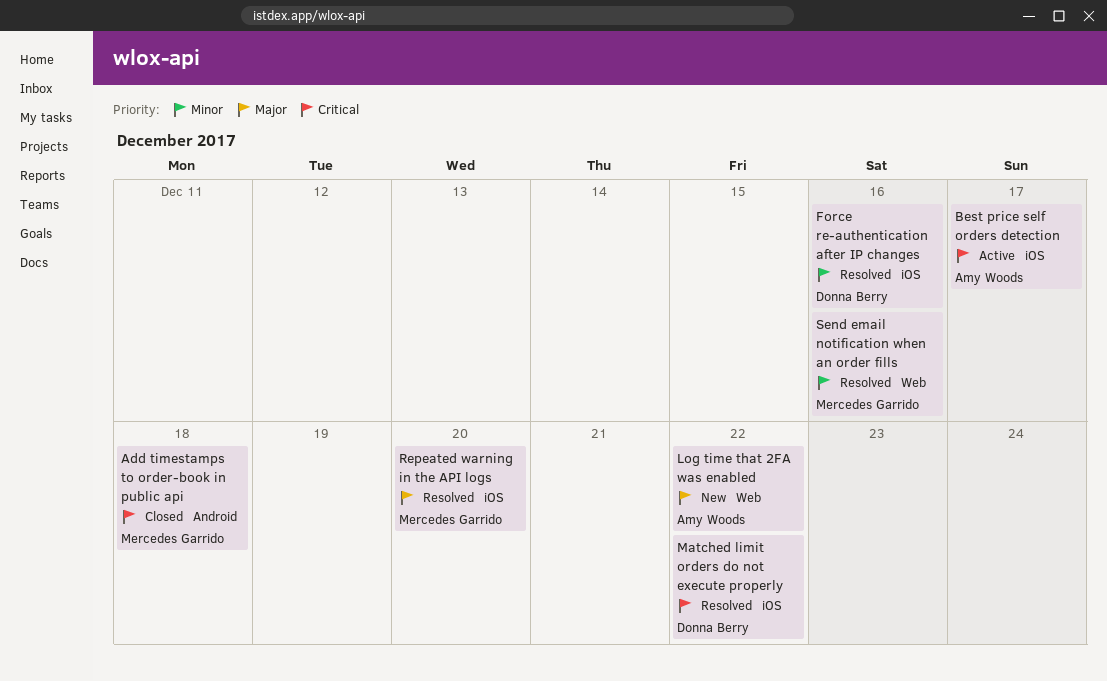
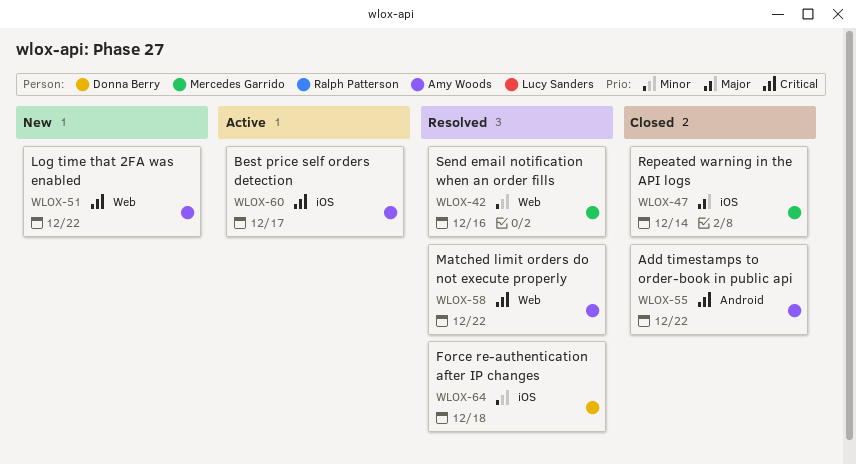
Add timestamps to order-book in public api, owner: Mercedes Garrido -> Amy Woods
Add timestamps to order-book in public api, due: Dec 18 -> Dec 22
Force re-authentication after IP changes, due: Dec 16 -> Dec 18
Log time that 2FA was enabled, priority: Major -> Critical
Matched limit orders do not execute properly, owner: Donna Berry -> Amy Woods
Matched limit orders do not execute properly, label: iOS -> Web
Repeated warning in the API logs, status: Resolved -> Closed
Repeated warning in the API logs, due: Dec 20 -> Dec 14

